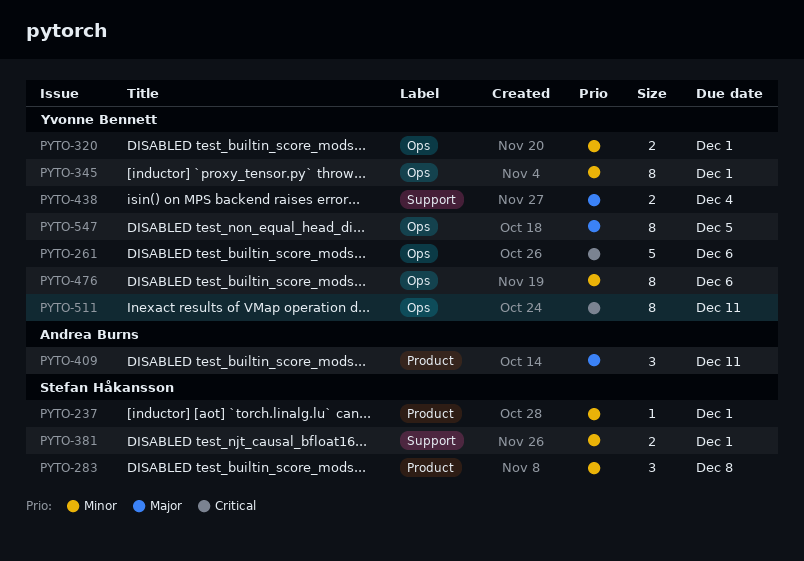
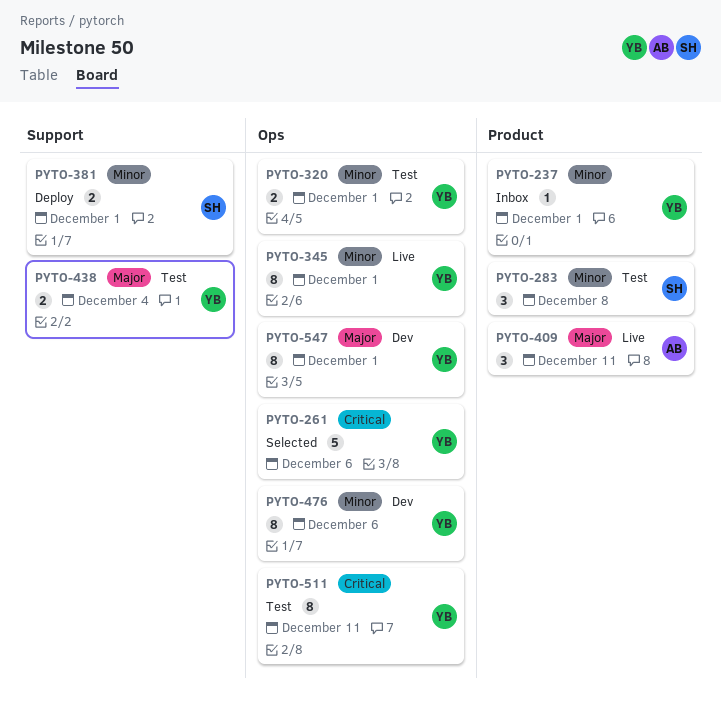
PYTO-237, owner: Stefan Håkansson -> Yvonne Bennett
PYTO-547, due: Dec 5 -> Dec 1

